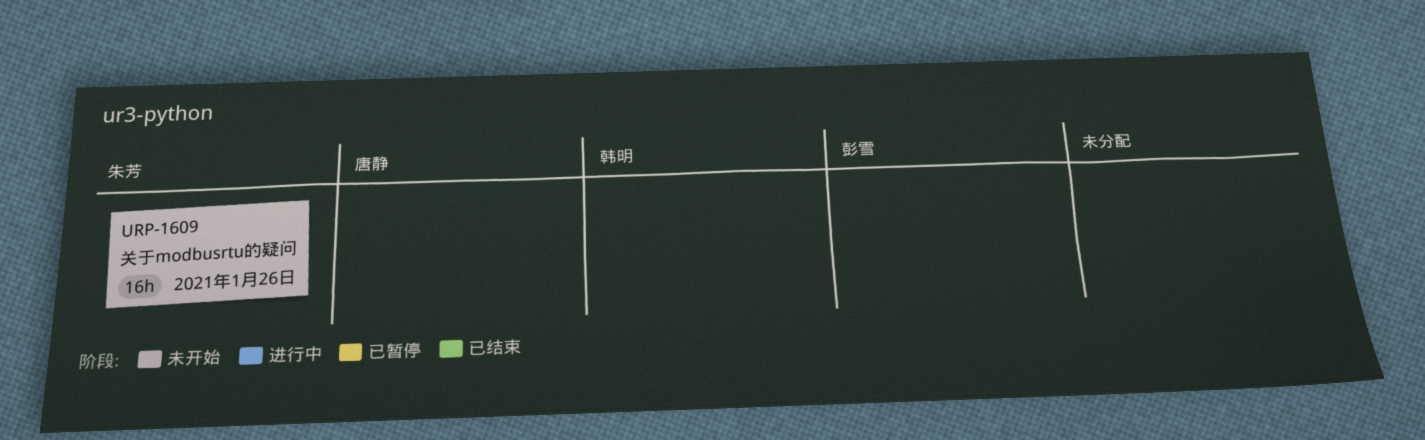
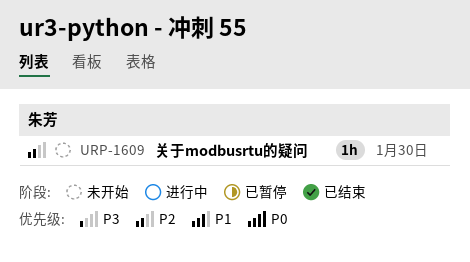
URP-1609, estimate: 16h -> 1h
URP-1609, due: Jan 26 -> Jan 30

